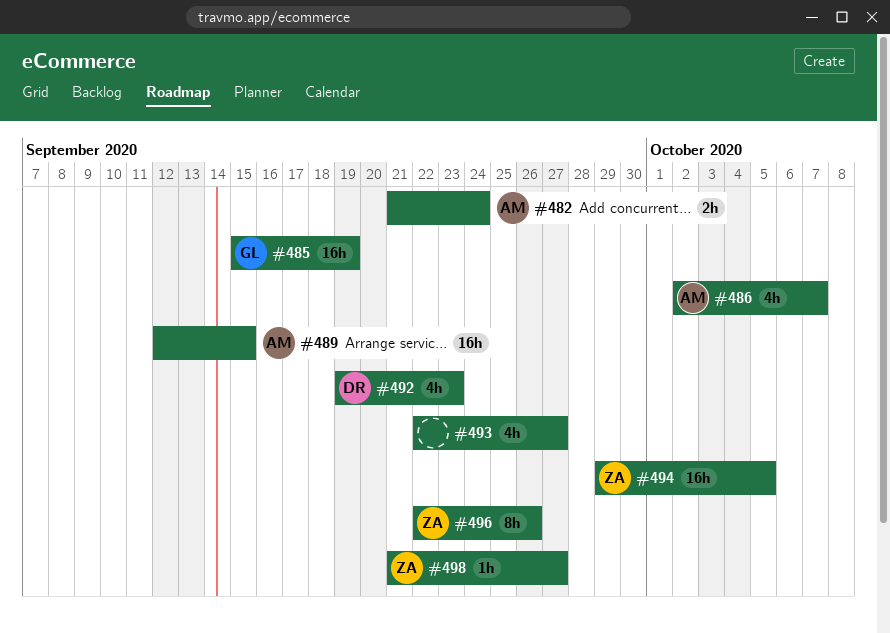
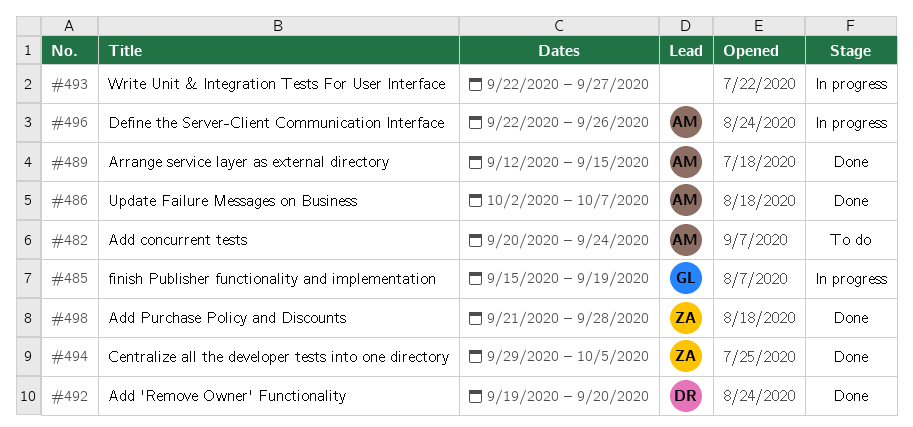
#482, start: Sep 21 -> Sep 20
#492, due: Sep 23 -> Sep 20
#496, owner: ZA -> AM
#498, due: Sep 27 -> Sep 28

